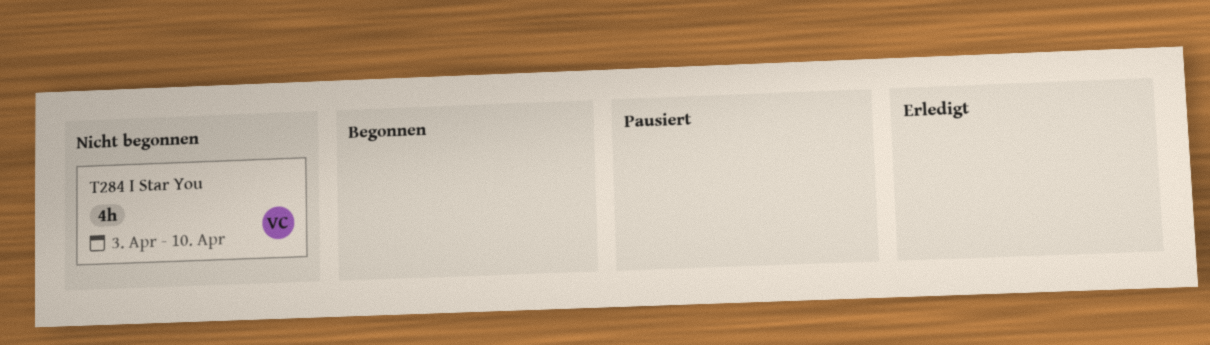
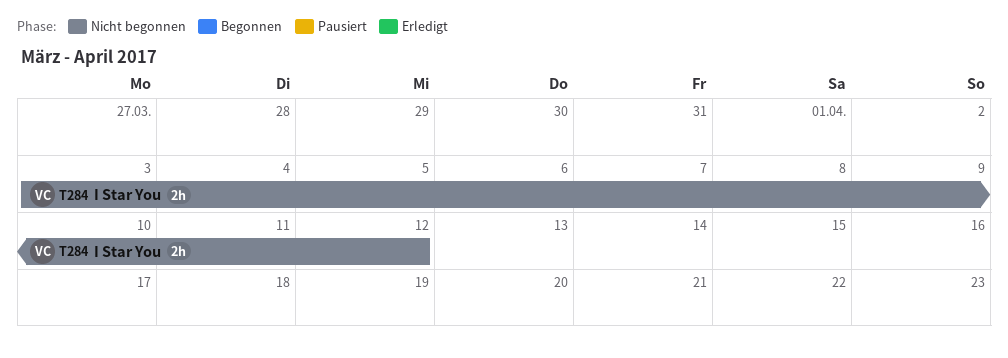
T284, estimate: 4h -> 2h
T284, due: Apr 10 -> Apr 12

